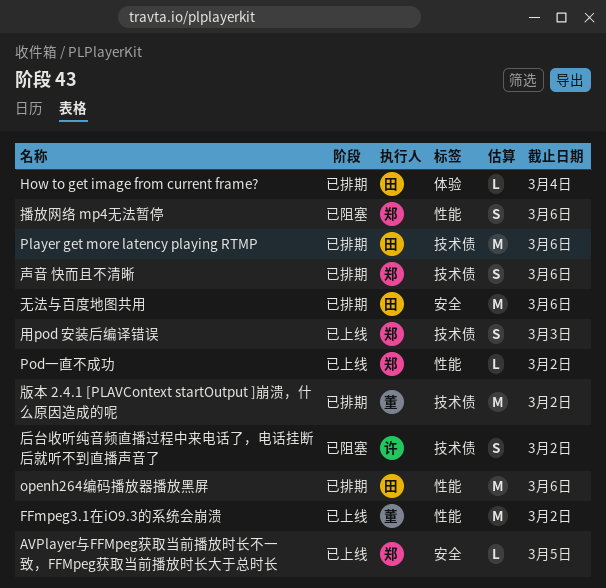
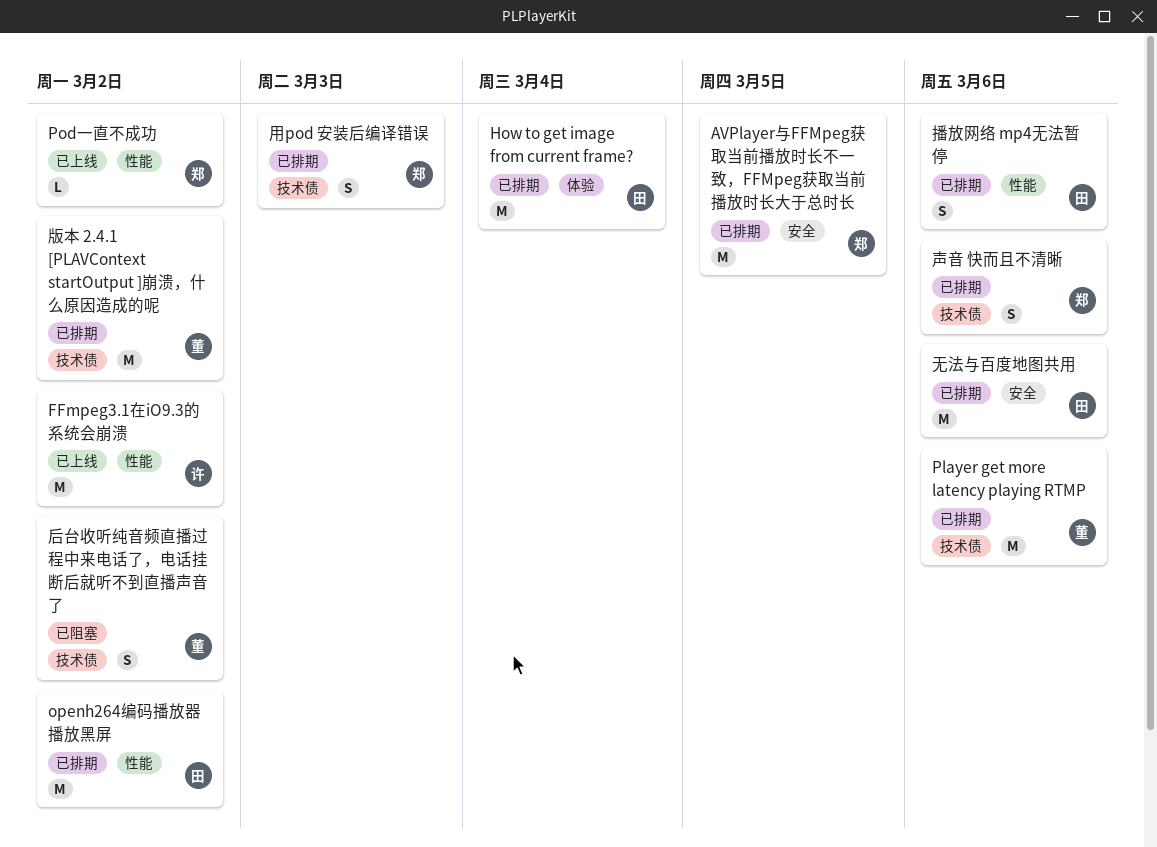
AVPlayer与FFMpeg获取当前播放时长不一致，FFMpeg获取当前播放时长大于总时长, status: 已上线 -> 已排期
AVPlayer与FFMpeg获取当前播放时长不一致，FFMpeg获取当前播放时长大于总时长, estimate: L -> M
FFmpeg3.1在iO9.3的系统会崩溃, owner: 董 -> 许
How to get image from current frame?, estimate: L -> M
openh264编码播放器播放黑屏, due: Mar 6 -> Mar 2
Player get more latency playing RTMP, owner: 田 -> 董
后台收听纯音频直播过程中来电话了，电话挂断后就听不到直播声音了, owner: 许 -> 董
播放网络 mp4无法暂停, status: 已阻塞 -> 已排期
播放网络 mp4无法暂停, owner: 郑 -> 田
用pod 安装后编译错误, status: 已上线 -> 已排期

